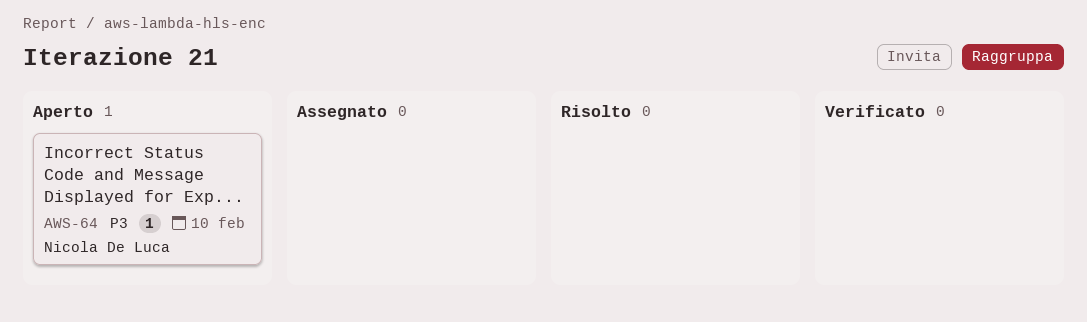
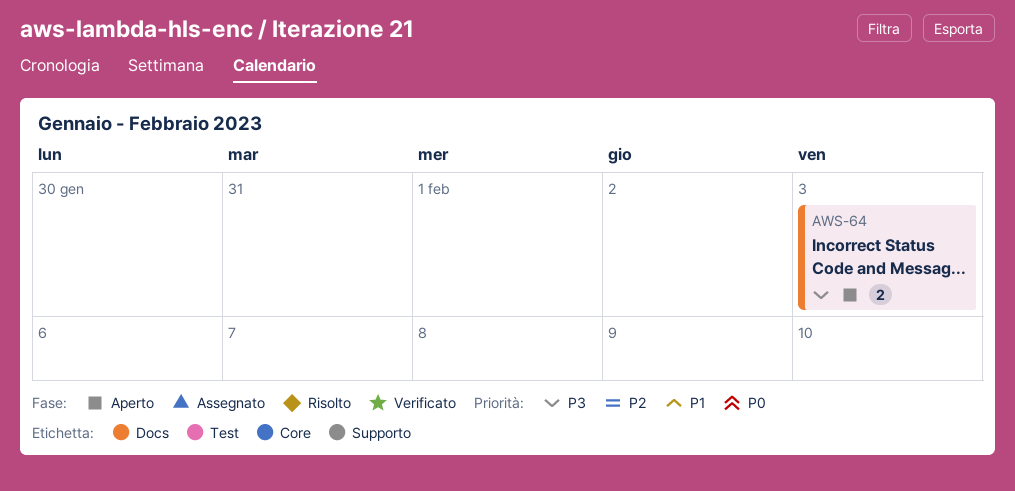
AWS-64, estimate: 1 -> 2
AWS-64, due: Feb 10 -> Feb 3

